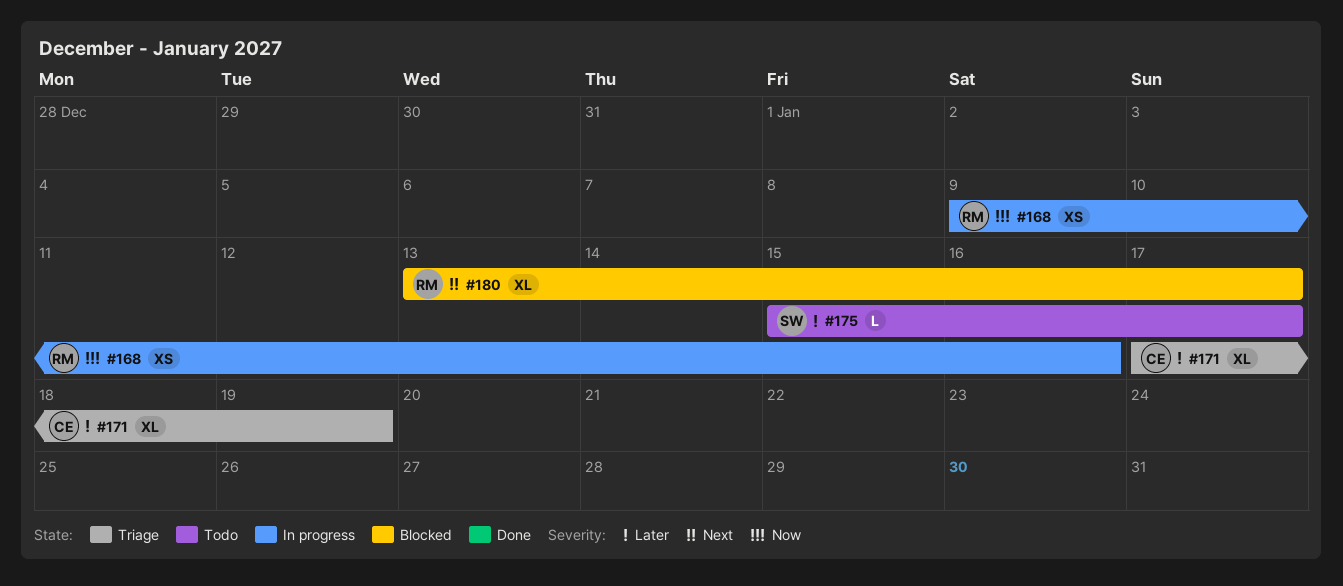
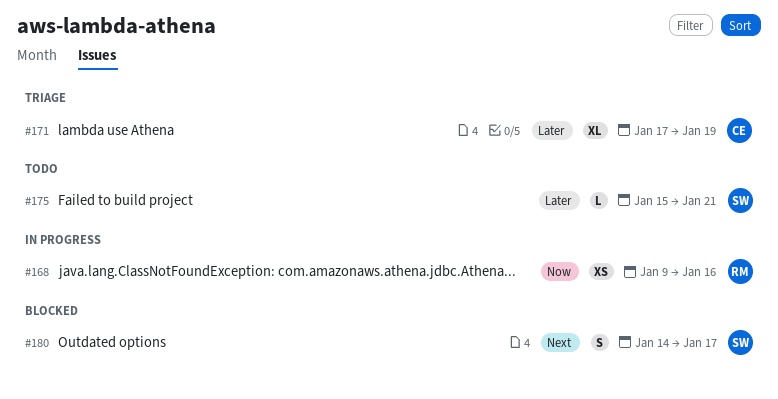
#175, due: Jan 17 -> Jan 21
#180, owner: RM -> SW
#180, estimate: XL -> S
#180, start: Jan 13 -> Jan 14

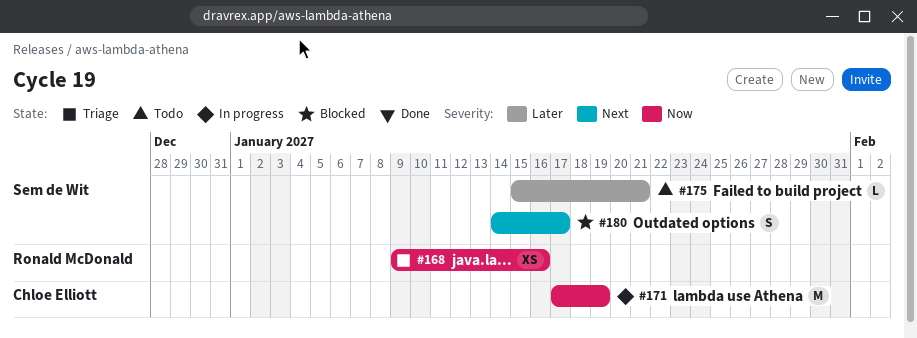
#168, status: In progress -> Triage
#171, status: Triage -> In progress
#171, priority: Later -> Now
#171, estimate: XL -> M

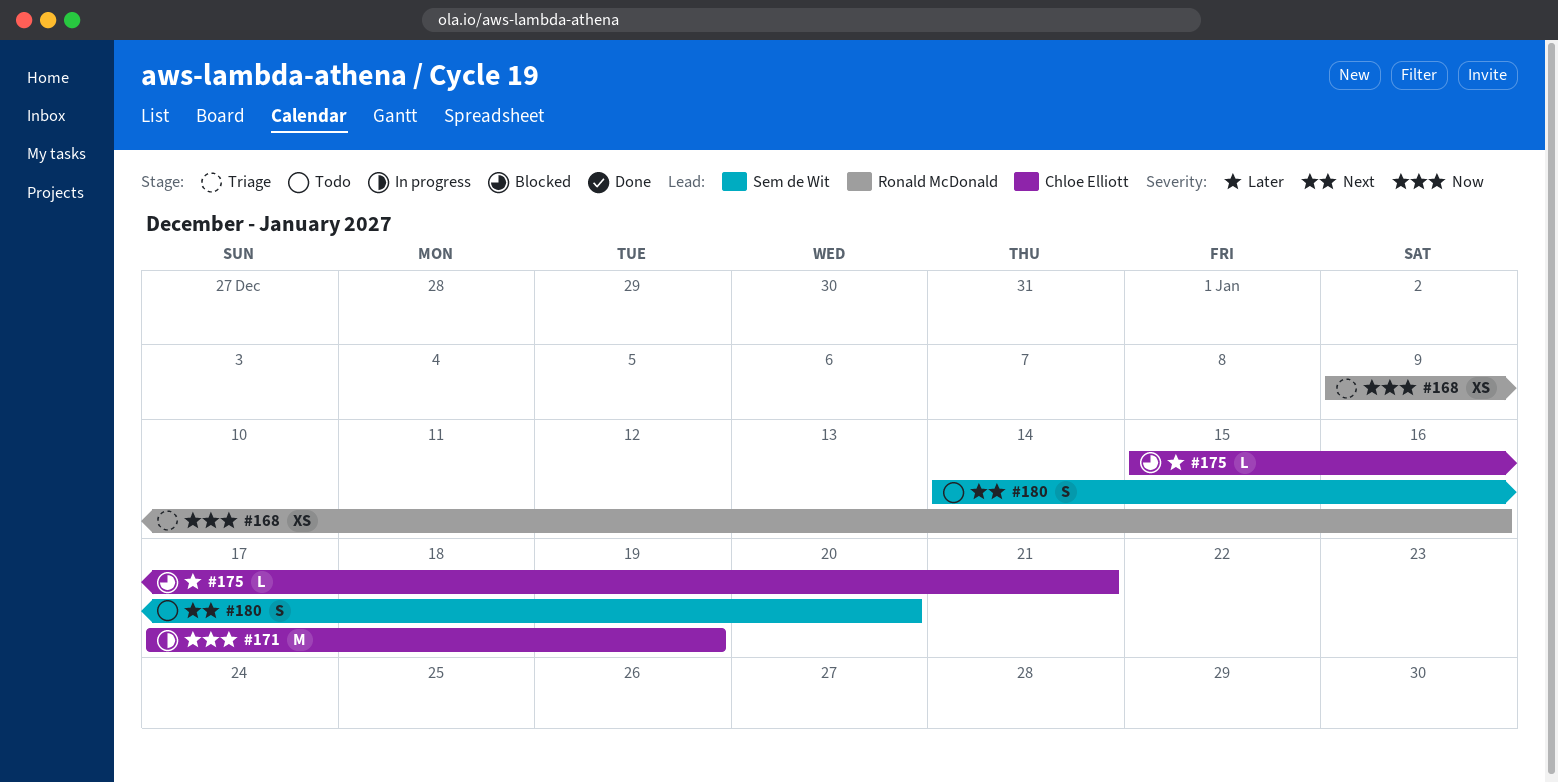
#175, status: Todo -> Blocked
#175, owner: Sem de Wit -> Chloe Elliott
#180, status: Blocked -> Todo
#180, due: Jan 17 -> Jan 20

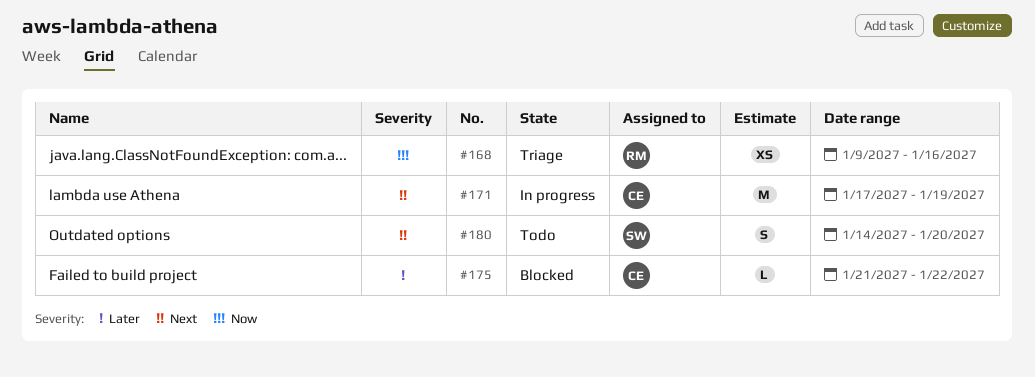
#171, priority: Now -> Next
#175, start: Jan 15 -> Jan 21
#175, due: Jan 21 -> Jan 22

